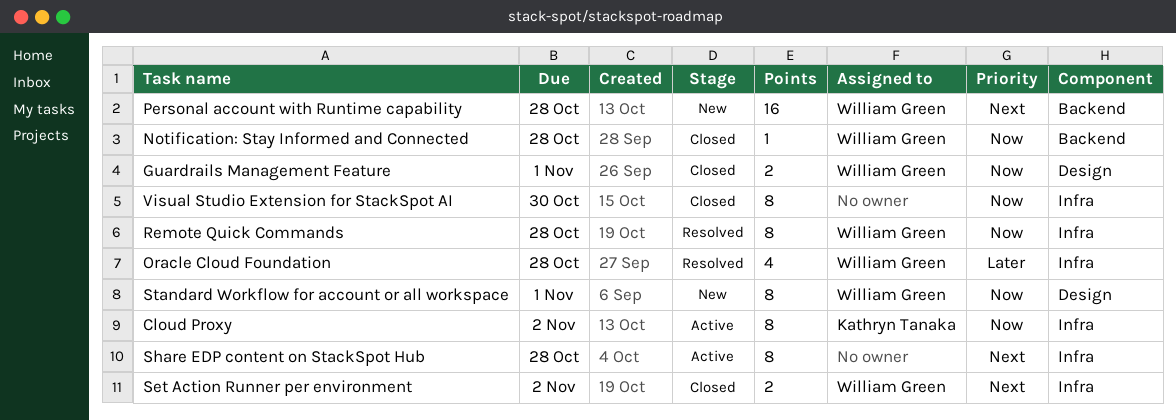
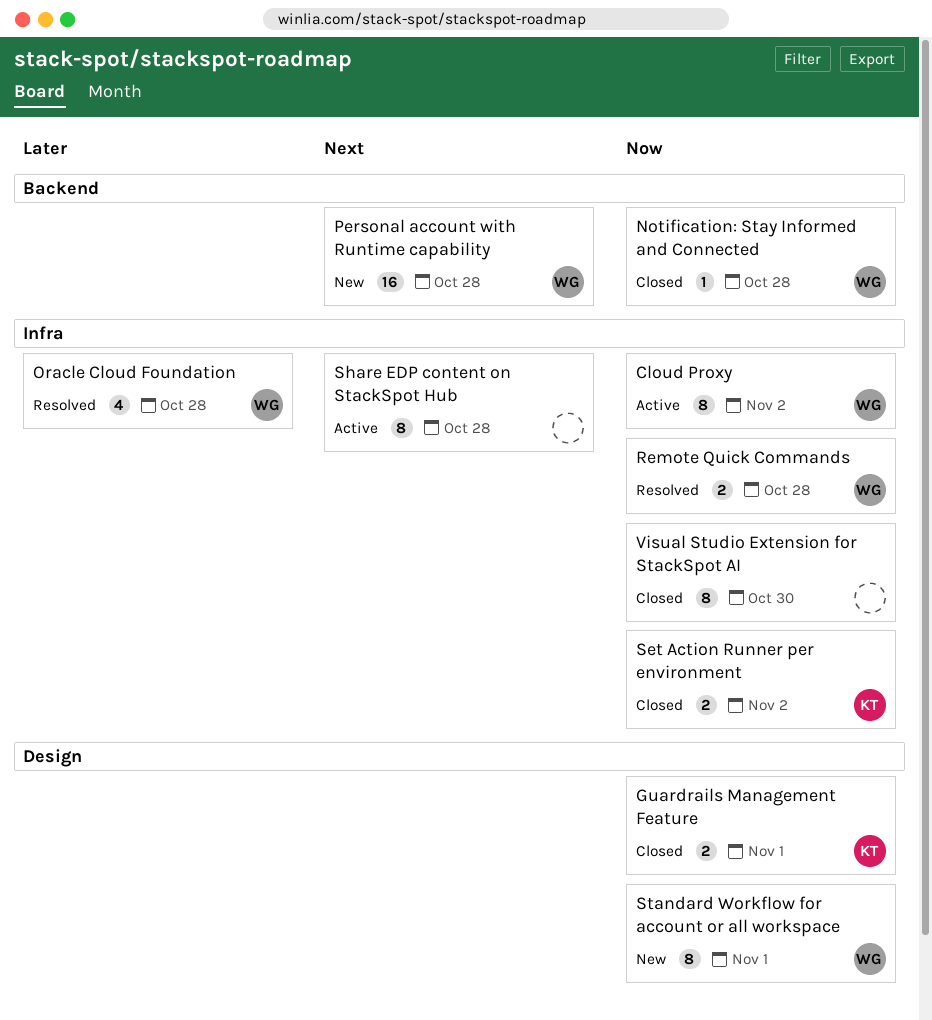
Cloud Proxy, owner: Kathryn Tanaka -> William Green
Guardrails Management Feature, owner: William Green -> Kathryn Tanaka
Remote Quick Commands, estimate: 8 -> 2
Set Action Runner per environment, owner: William Green -> Kathryn Tanaka
Set Action Runner per environment, priority: Next -> Now

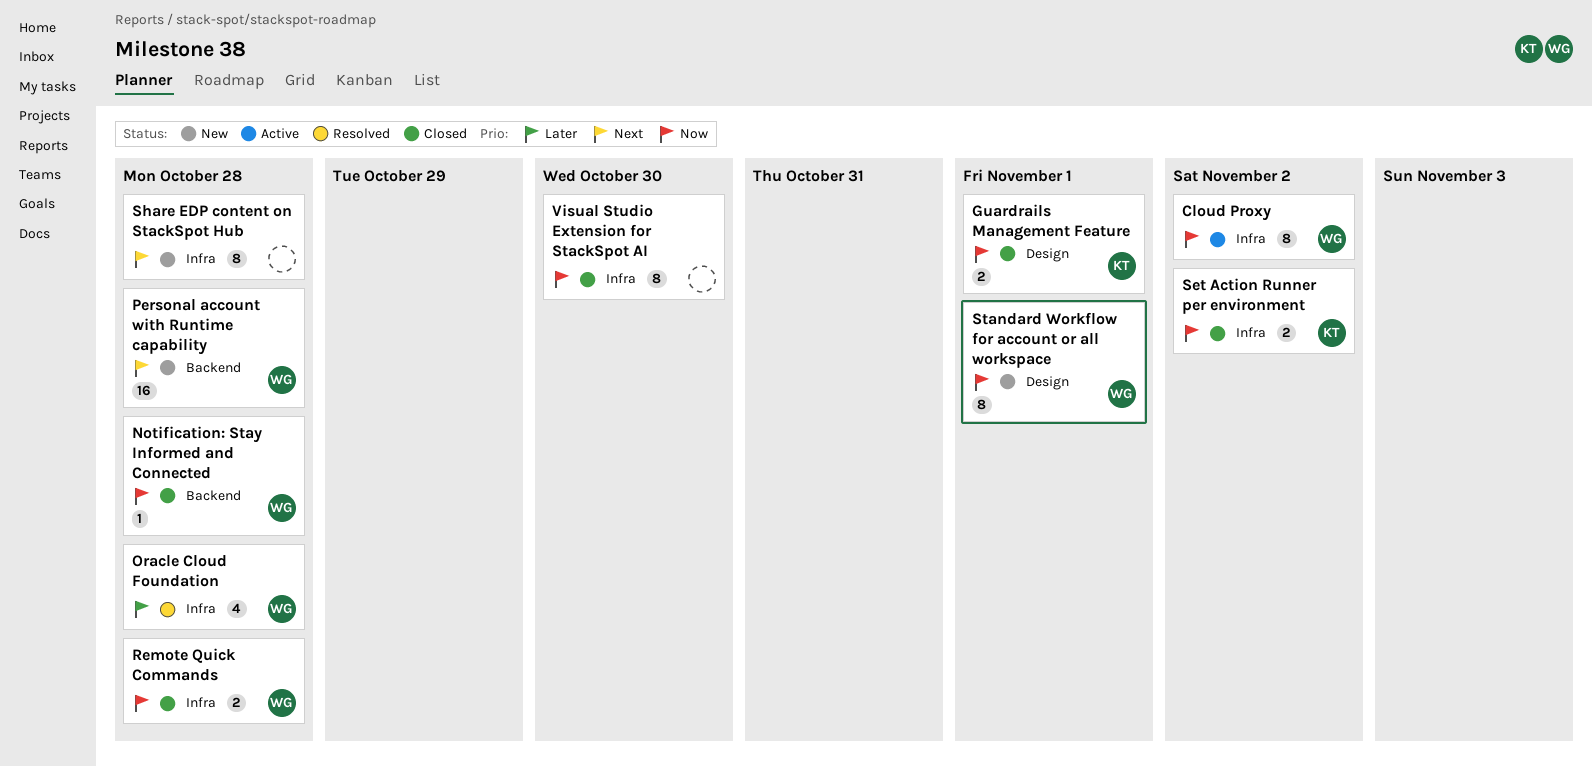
Remote Quick Commands, status: Resolved -> Closed
Share EDP content on StackSpot Hub, status: Active -> New

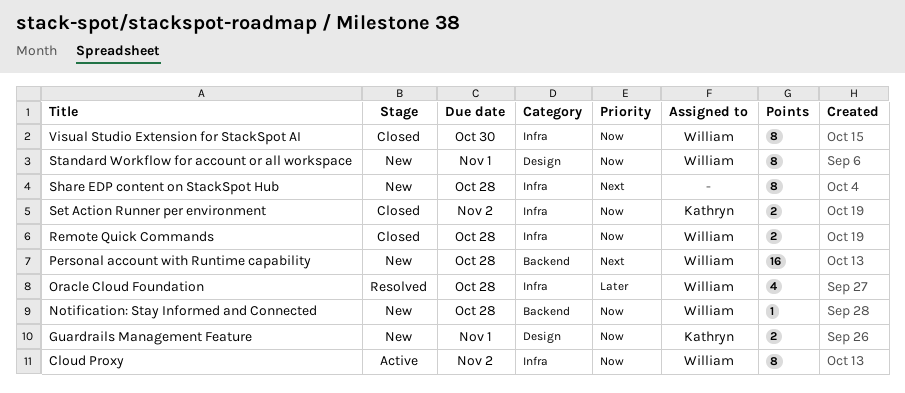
Guardrails Management Feature, status: Closed -> New
Notification: Stay Informed and Connected, status: Closed -> New
Visual Studio Extension for StackSpot AI, owner: none -> William

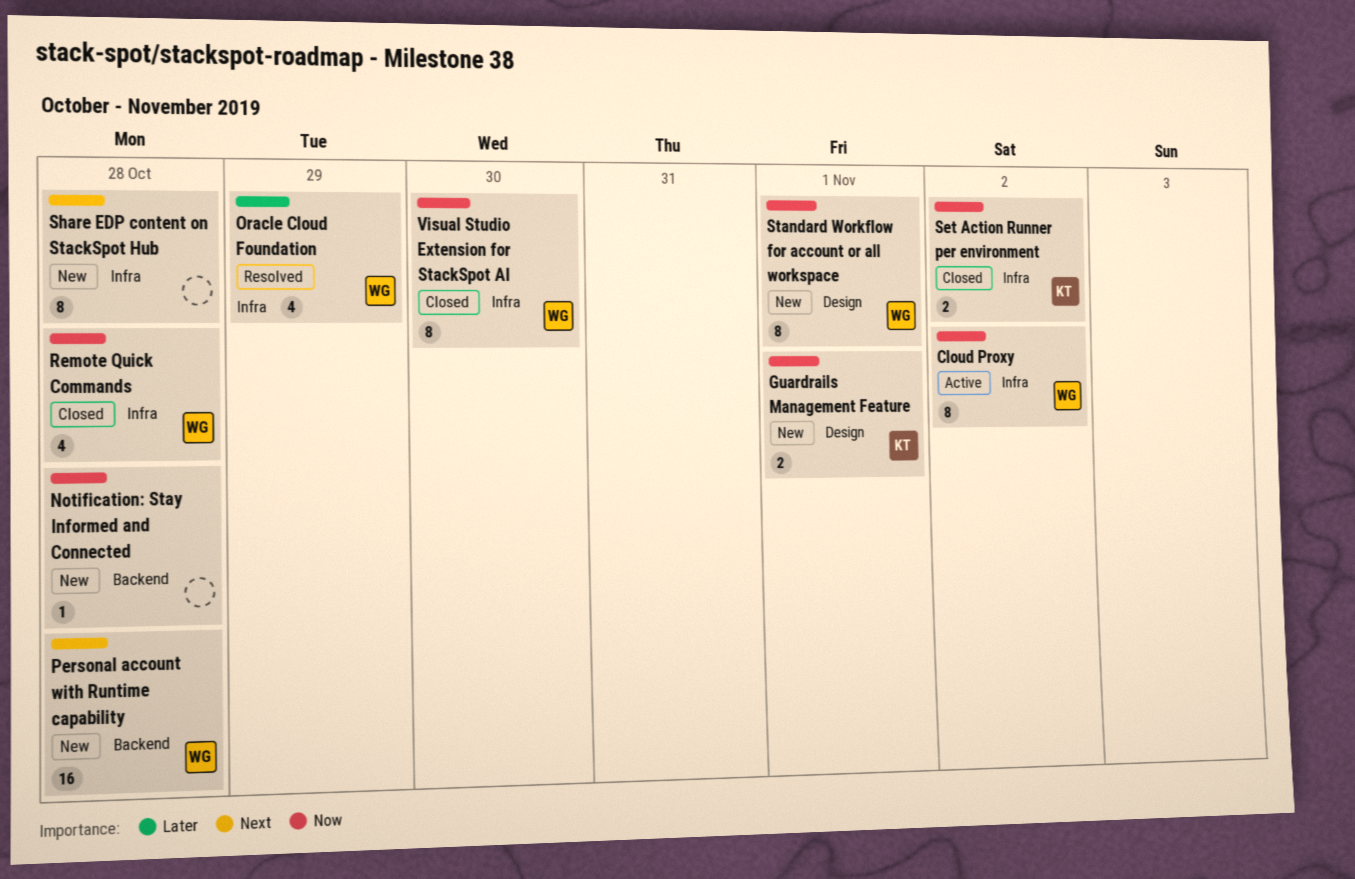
Notification: Stay Informed and Connected, owner: William -> none
Oracle Cloud Foundation, due: Oct 28 -> Oct 29
Remote Quick Commands, estimate: 2 -> 4

